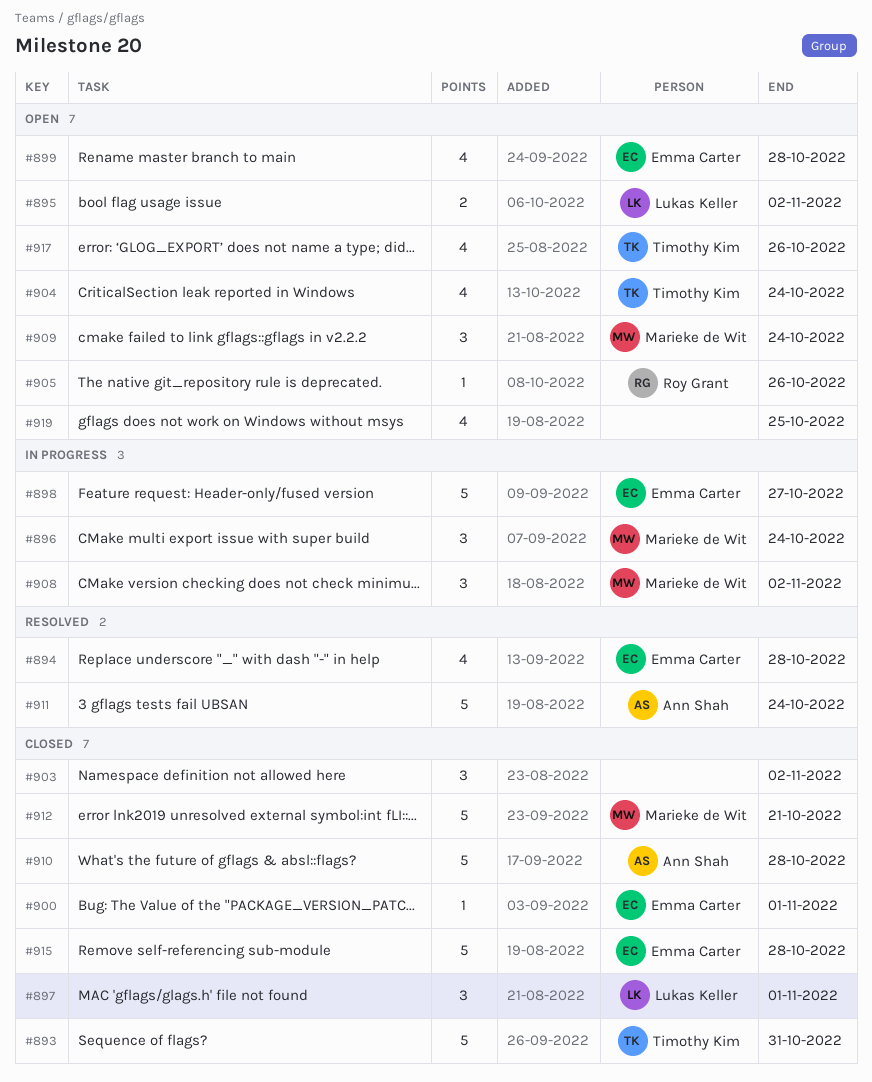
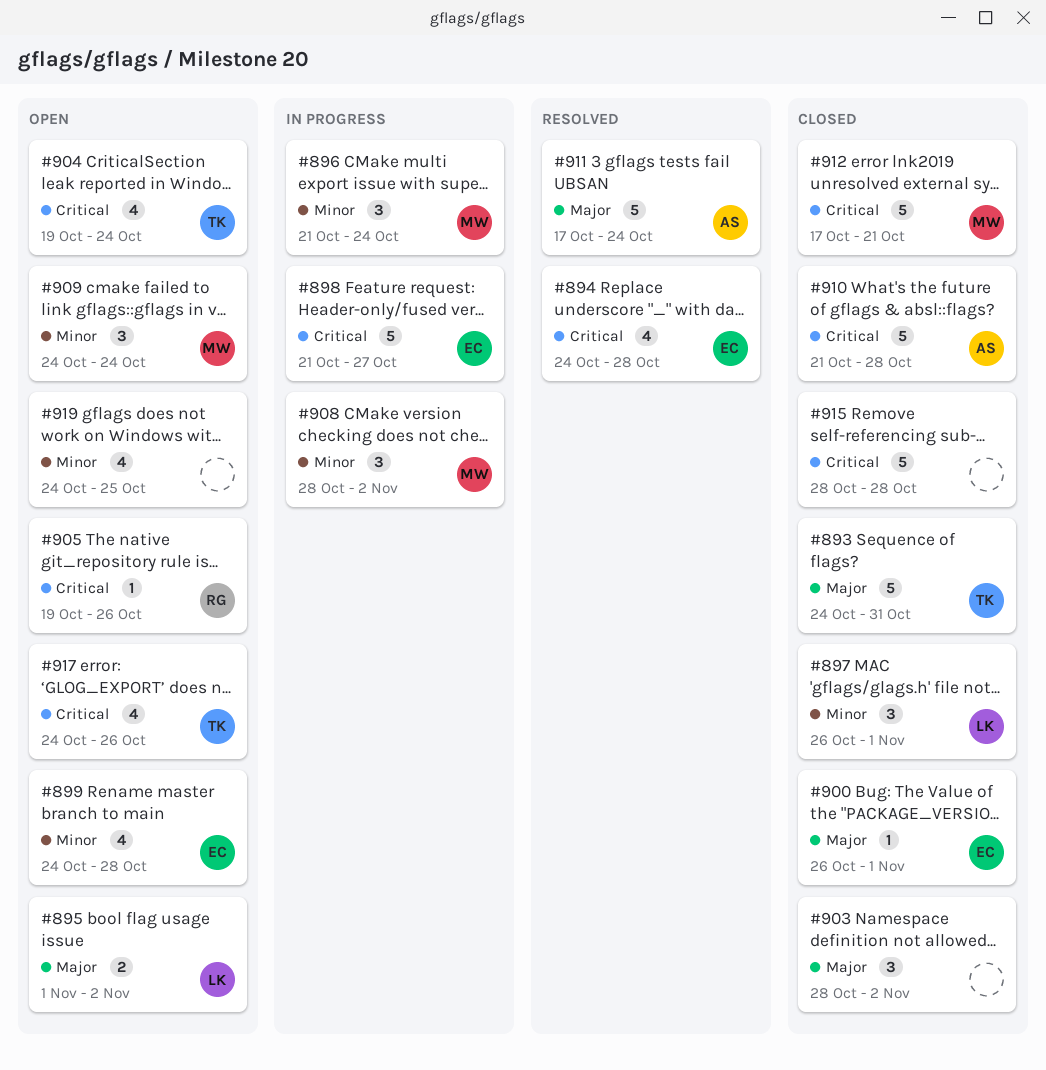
#915, owner: Emma Carter -> none

